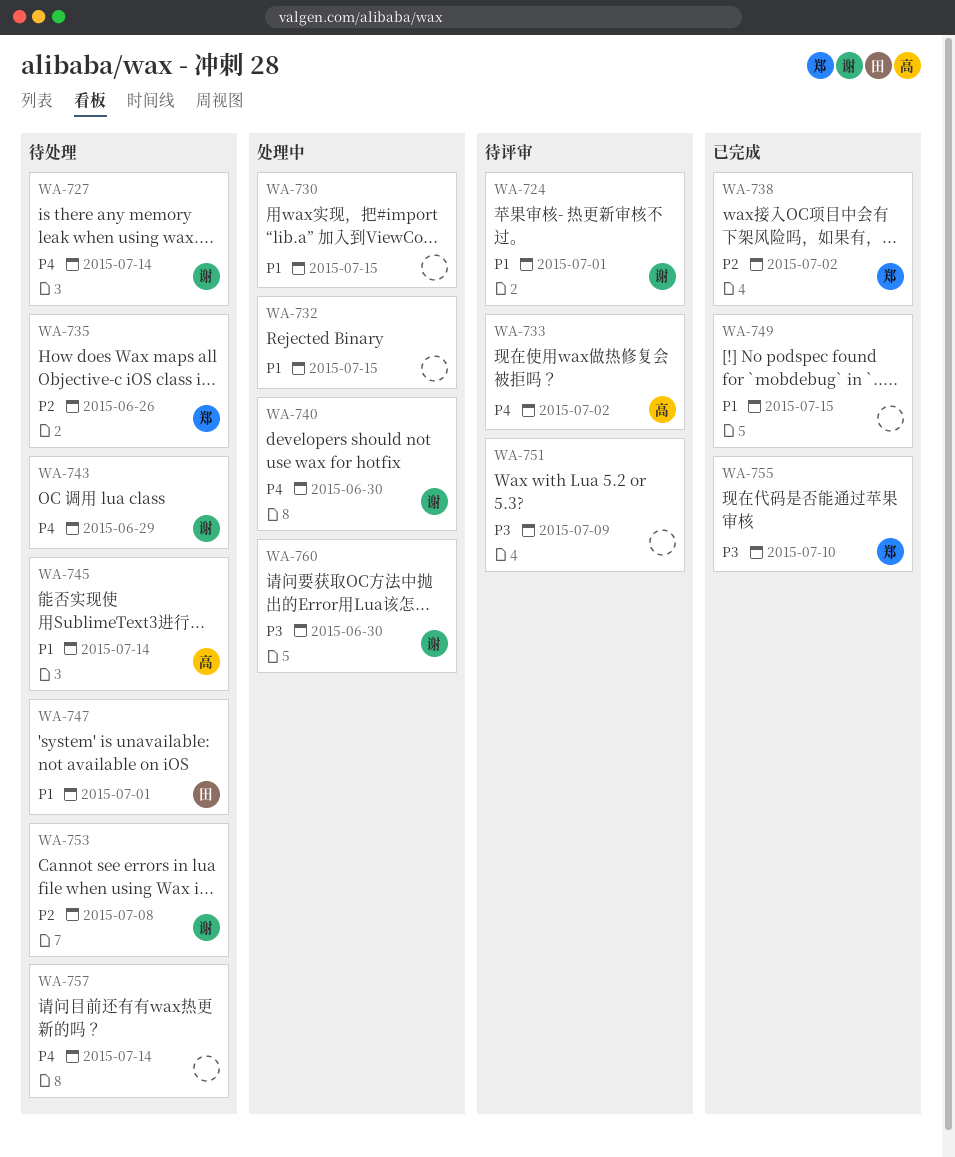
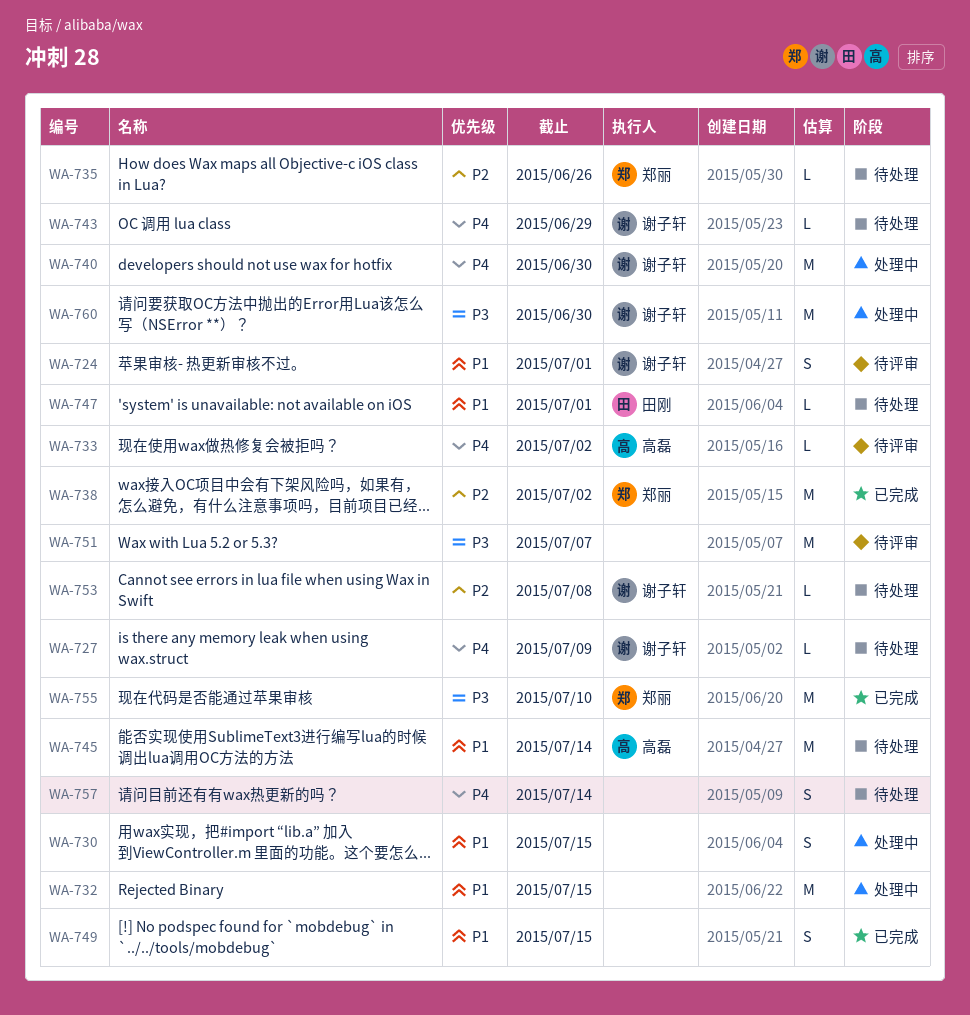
WA-727, due: Jul 14 -> Jul 9
WA-751, due: Jul 9 -> Jul 7

